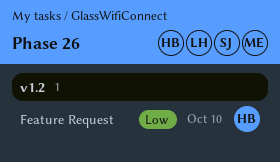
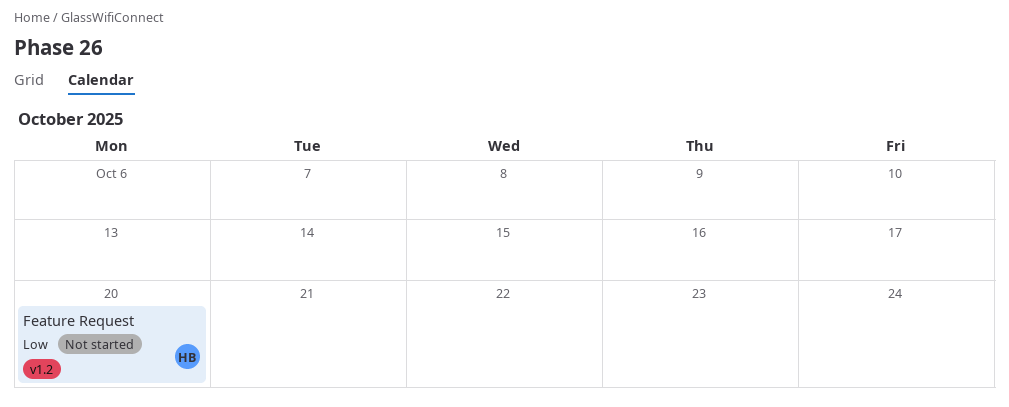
Feature Request, due: Oct 10 -> Oct 20

